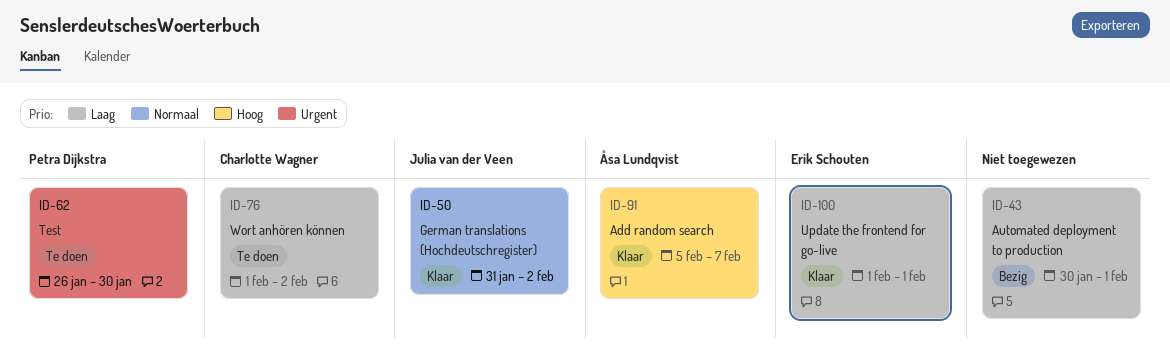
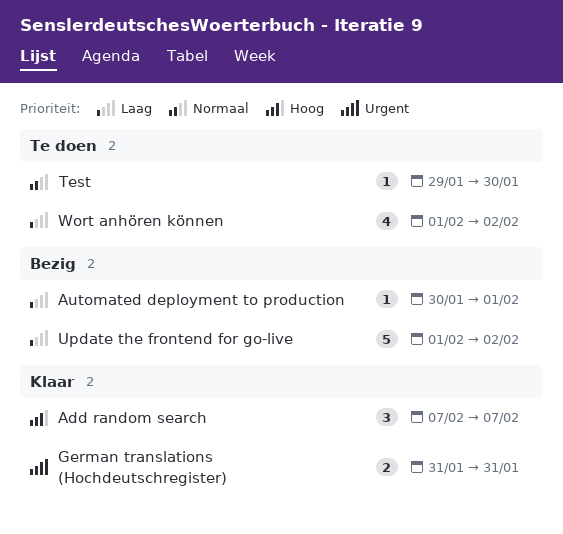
Add random search, start: Feb 5 -> Feb 7
German translations (Hochdeutschregister), priority: Normaal -> Urgent
German translations (Hochdeutschregister), due: Feb 2 -> Jan 31
Test, priority: Urgent -> Normaal
Test, start: Jan 26 -> Jan 29
Update the frontend for go-live, status: Klaar -> Bezig
Update the frontend for go-live, due: Feb 1 -> Feb 2

